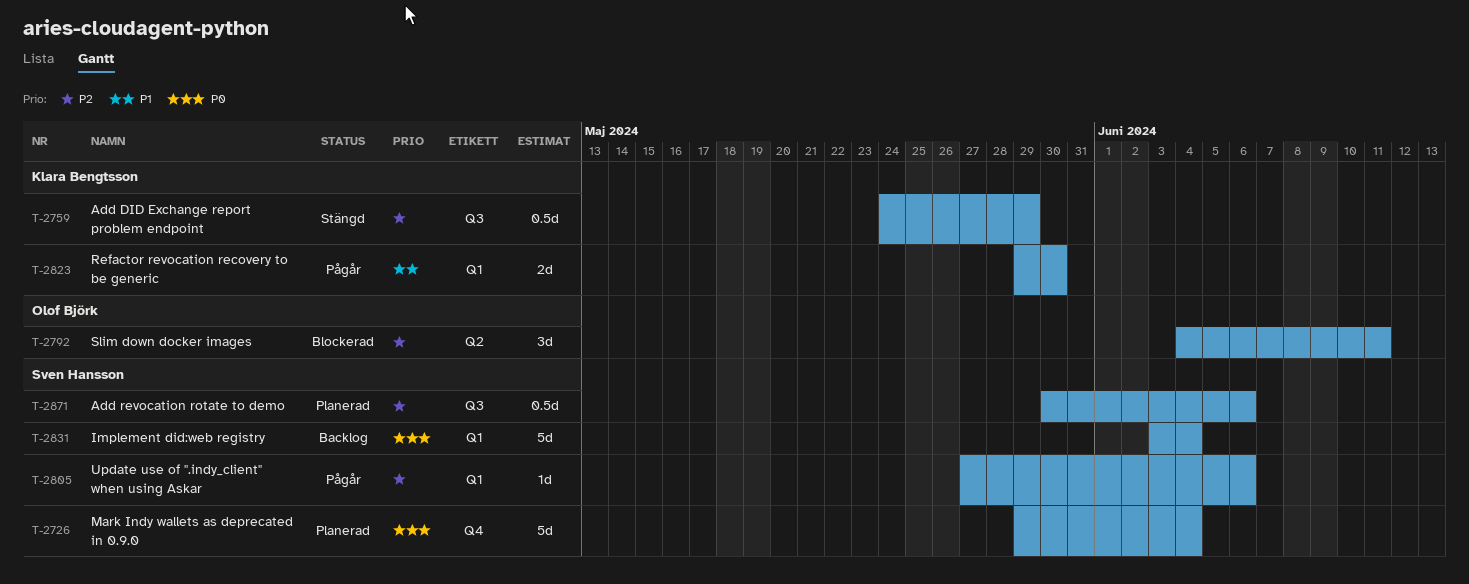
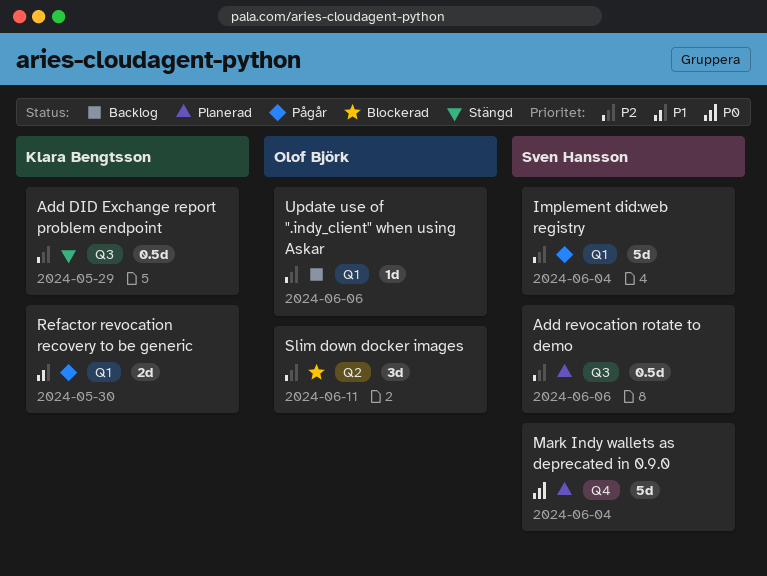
Implement did:web registry, status: Backlog -> Pågår
Implement did:web registry, priority: P0 -> P2
Update use of ".indy_client" when using Askar, status: Pågår -> Backlog
Update use of ".indy_client" when using Askar, owner: Sven Hansson -> Olof Björk

